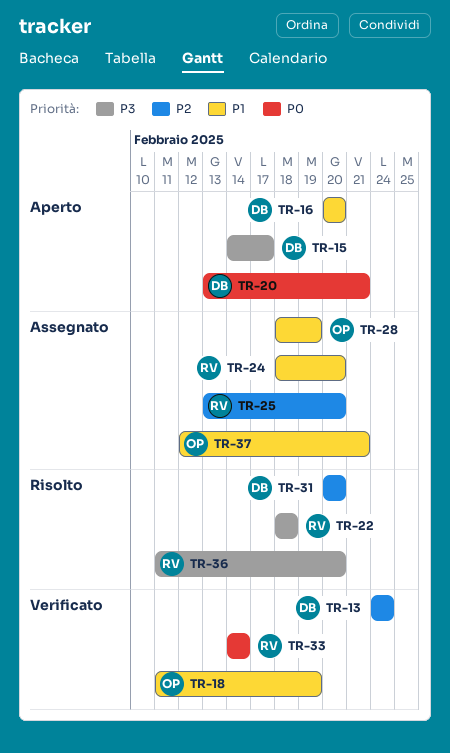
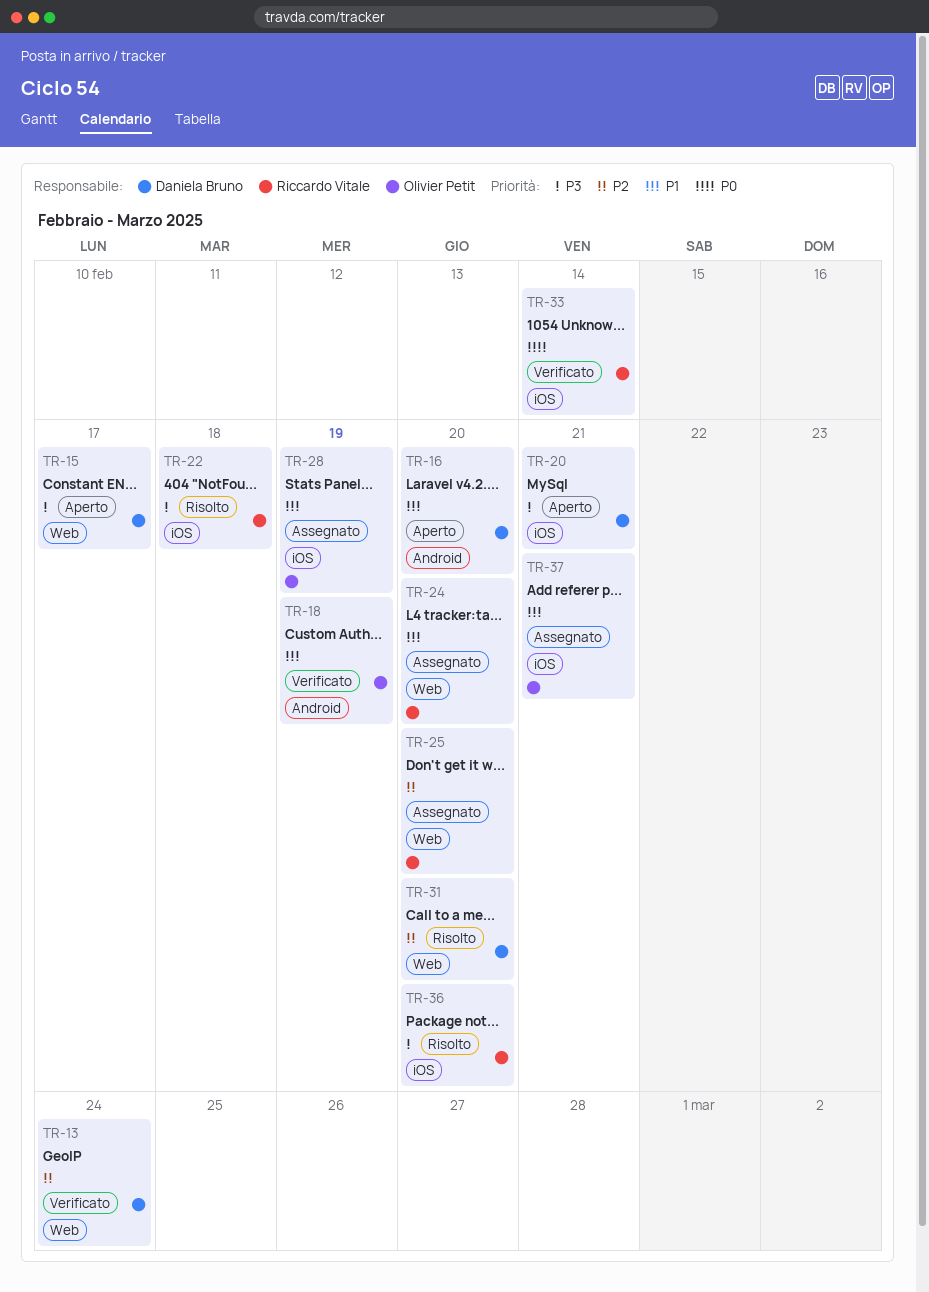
TR-20, priority: P0 -> P3

